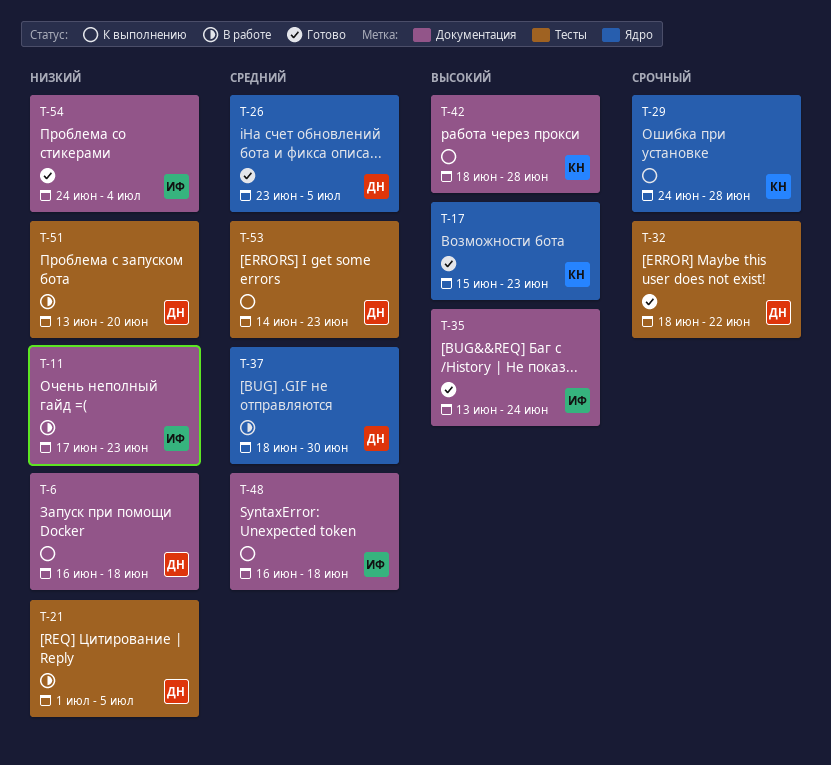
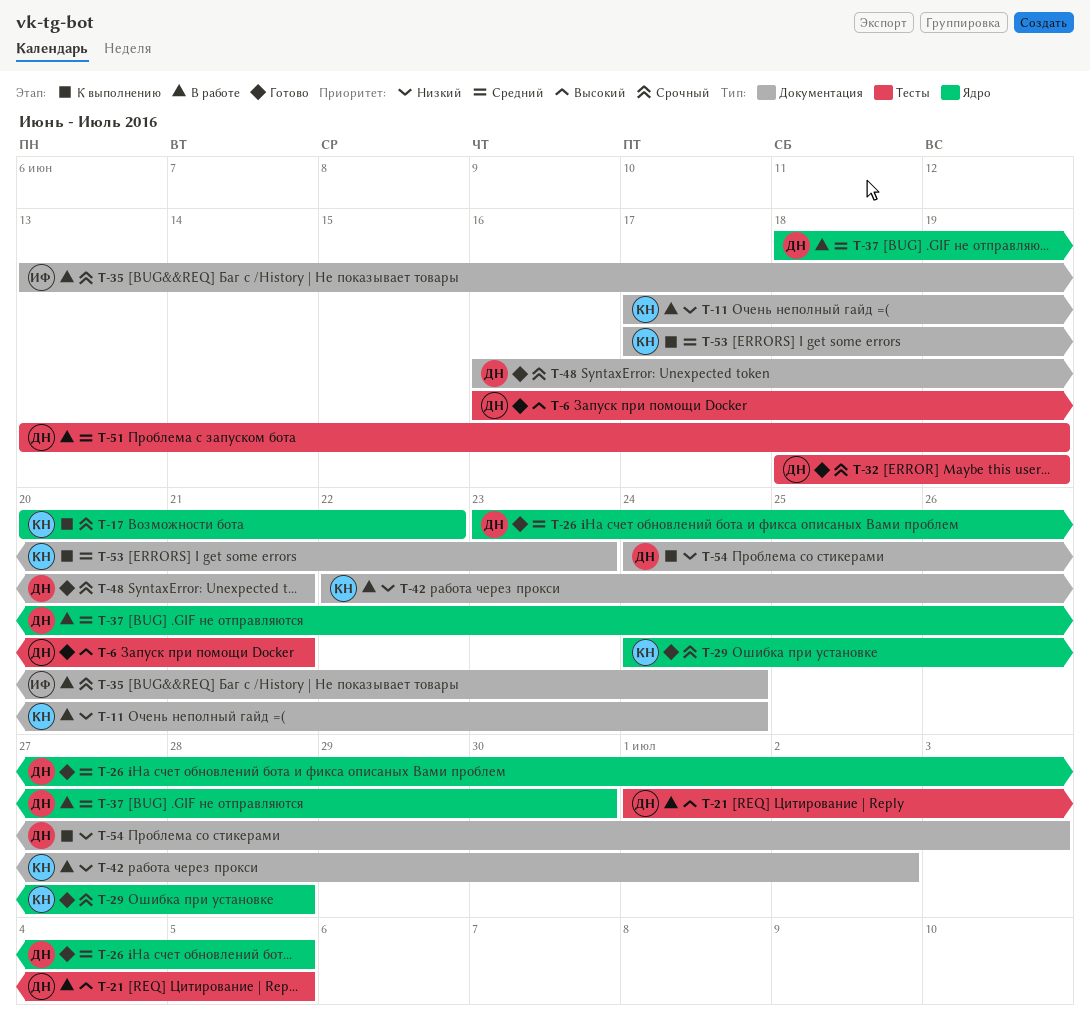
T-6, status: К выполнению -> Готово
T-6, priority: Низкий -> Высокий
T-6, label: Документация -> Тесты
T-6, due: Jun 18 -> Jun 21
T-11, owner: ИФ -> КН
T-11, due: Jun 23 -> Jun 24
T-17, status: Готово -> К выполнению
T-17, priority: Высокий -> Срочный
T-17, start: Jun 15 -> Jun 20
T-17, due: Jun 23 -> Jun 22
T-21, priority: Низкий -> Высокий
T-29, status: К выполнению -> Готово
T-32, due: Jun 22 -> Jun 19
T-35, status: Готово -> В работе
T-35, priority: Высокий -> Срочный
T-42, status: К выполнению -> В работе
T-42, priority: Высокий -> Низкий
T-42, start: Jun 18 -> Jun 22
T-42, due: Jun 28 -> Jul 2
T-48, status: К выполнению -> Готово
T-48, owner: ИФ -> ДН
T-48, priority: Средний -> Срочный
T-48, due: Jun 18 -> Jun 21
T-51, priority: Низкий -> Средний
T-51, due: Jun 20 -> Jun 19
T-53, owner: ДН -> КН
T-53, label: Тесты -> Документация
T-53, start: Jun 14 -> Jun 17
T-54, status: Готово -> К выполнению
T-54, owner: ИФ -> ДН
T-54, due: Jul 4 -> Jul 3

